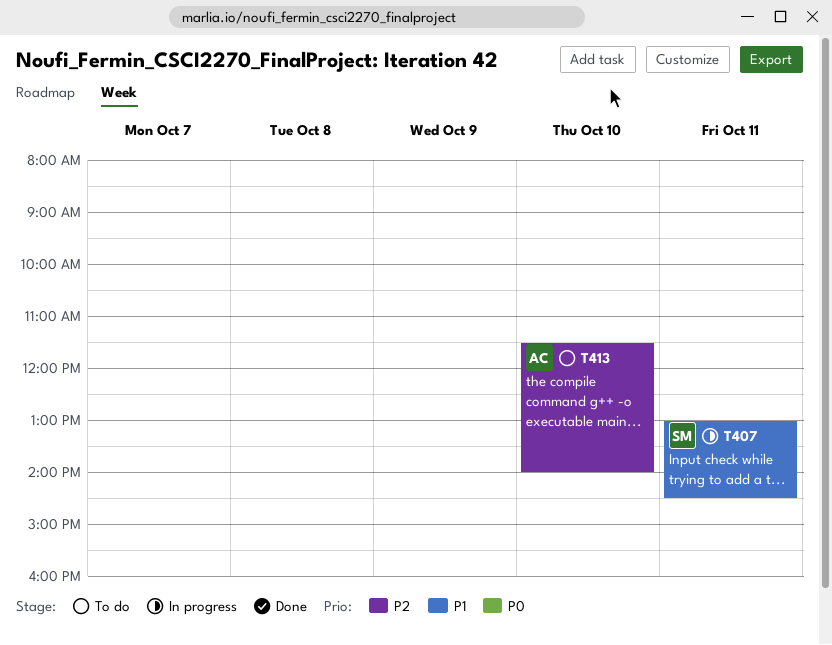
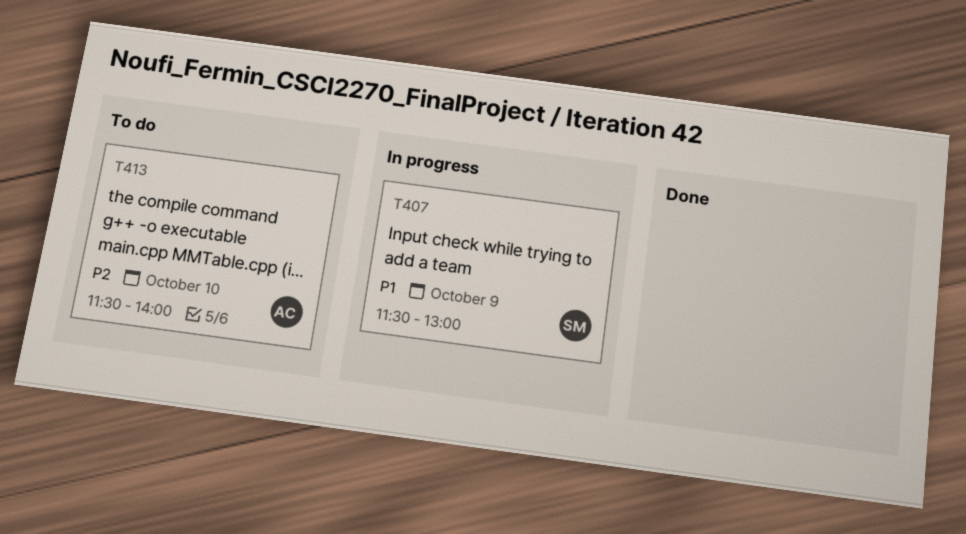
T407, day: Oct 11 -> Oct 9
T407, begins: 13:00 -> 11:30
T407, ends: 14:30 -> 13:00

